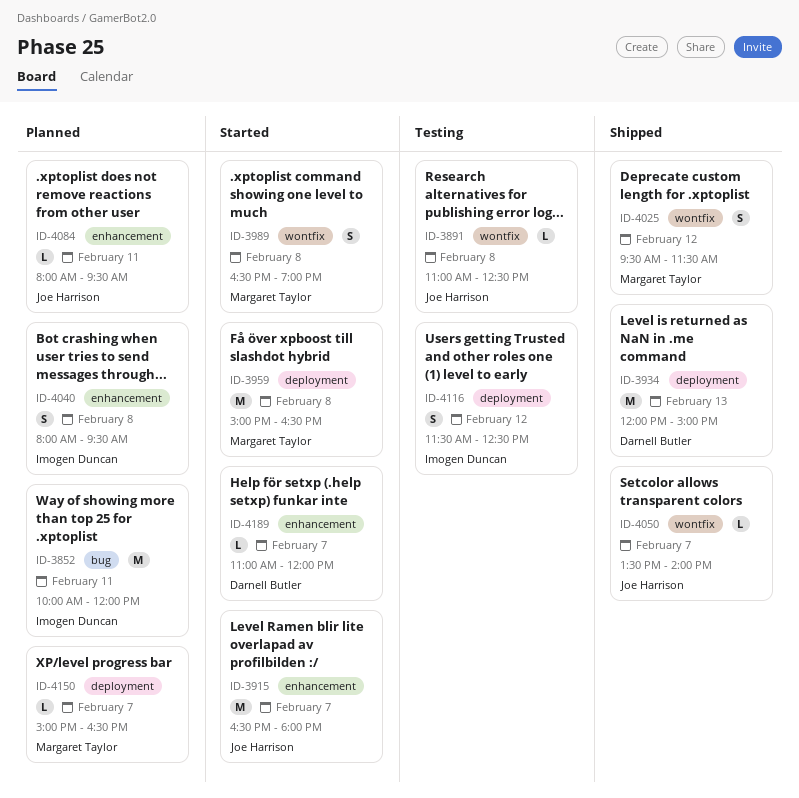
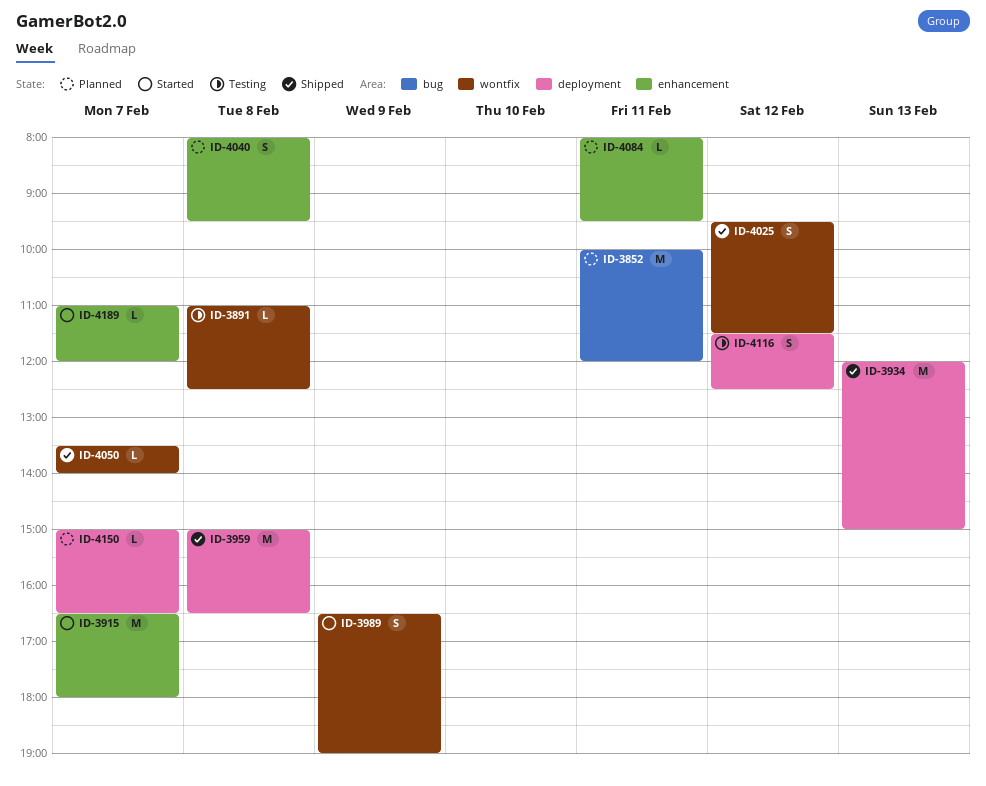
ID-3959, status: Started -> Shipped
ID-3989, day: Feb 8 -> Feb 9

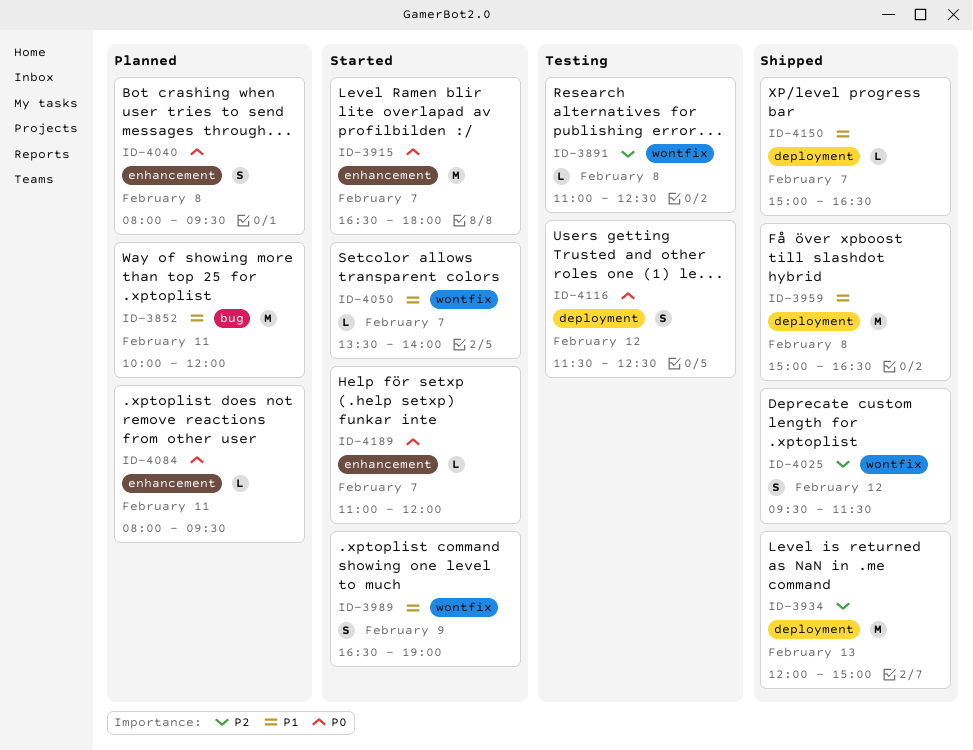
ID-4050, status: Shipped -> Started
ID-4150, status: Planned -> Shipped

